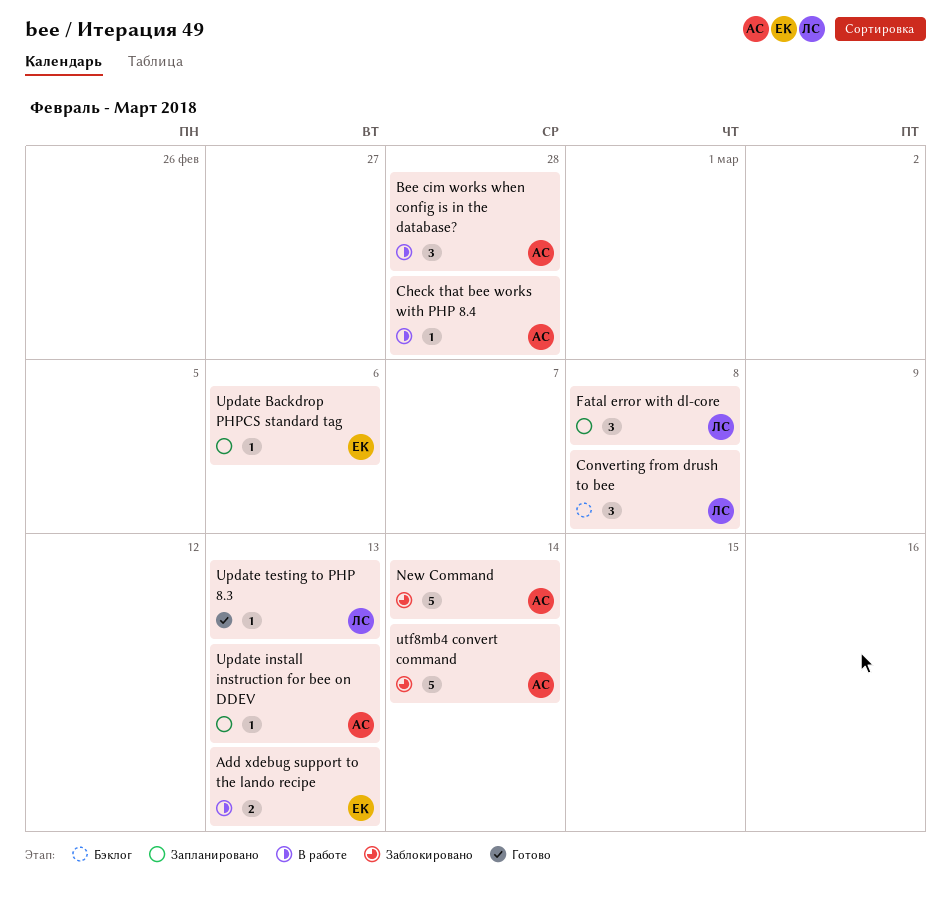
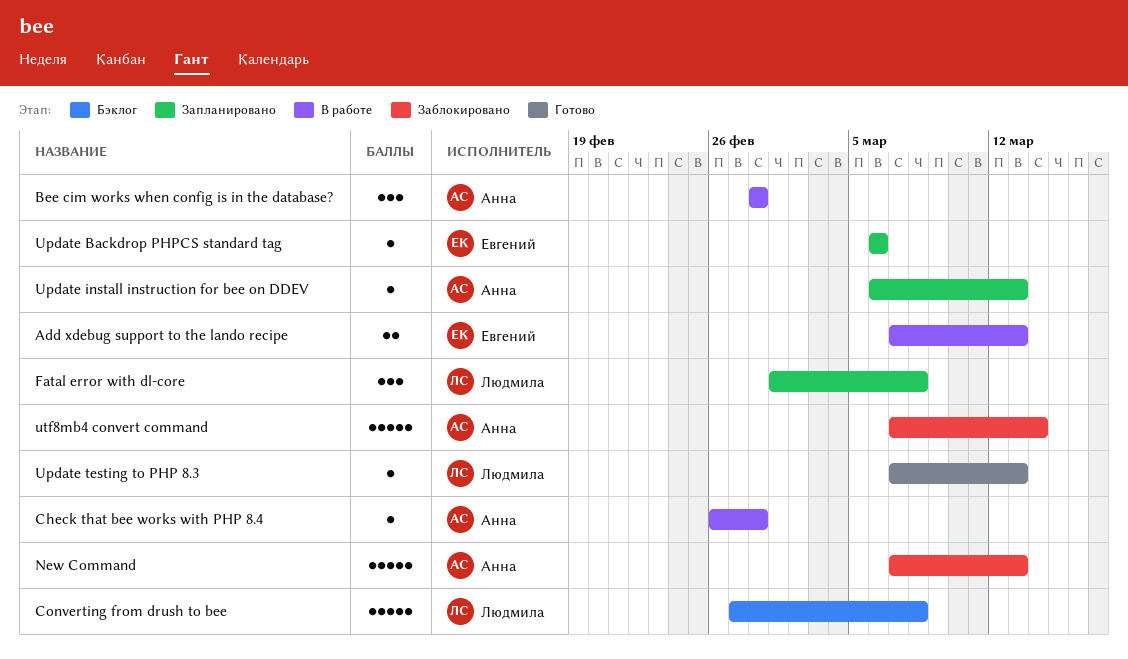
Converting from drush to bee, estimate: 3 -> 5
New Command, due: Mar 14 -> Mar 13

